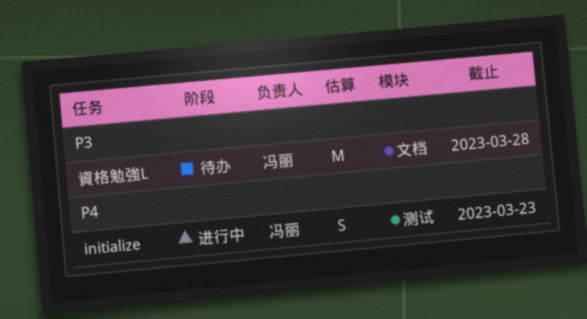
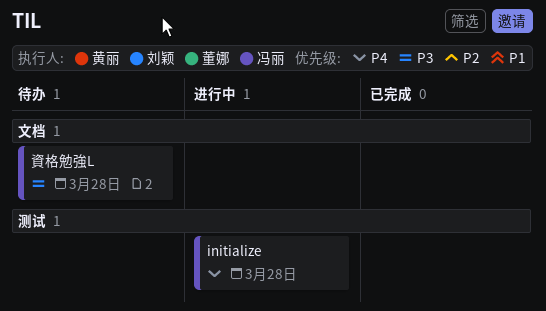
initialize, due: Mar 23 -> Mar 28

